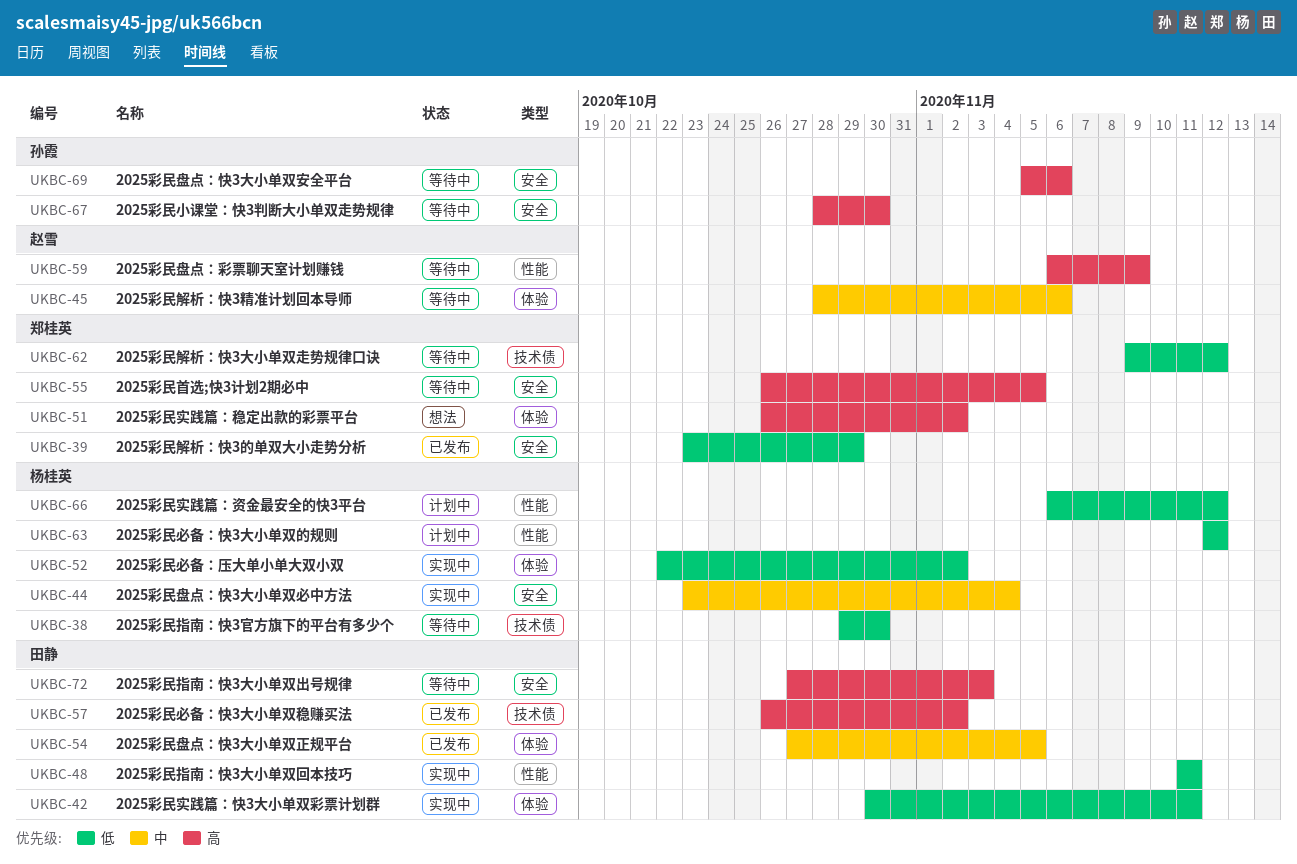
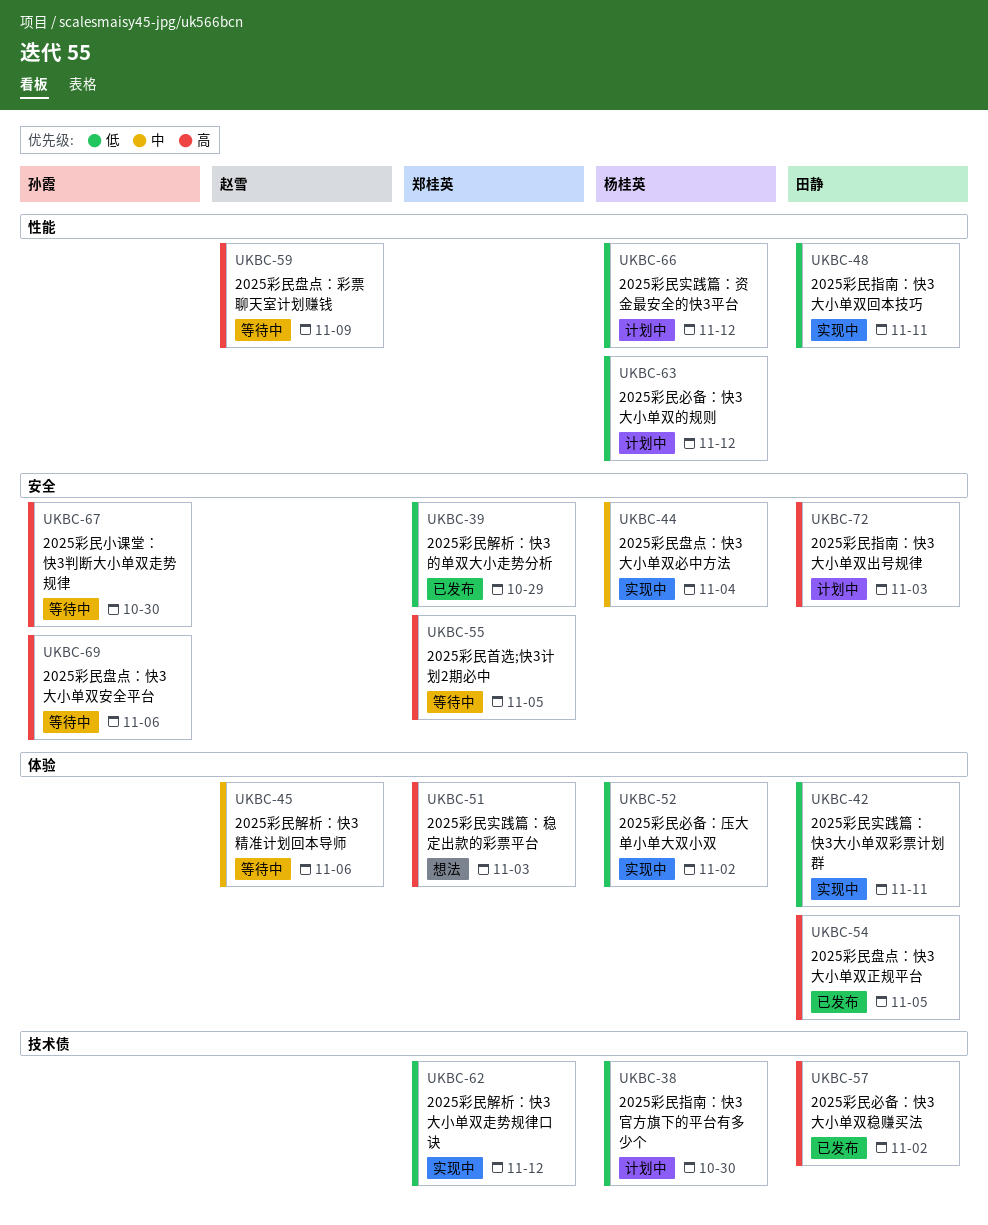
UKBC-38, status: 等待中 -> 计划中
UKBC-51, due: Nov 2 -> Nov 3
UKBC-54, priority: 中 -> 高
UKBC-62, status: 等待中 -> 实现中
UKBC-72, status: 等待中 -> 计划中

